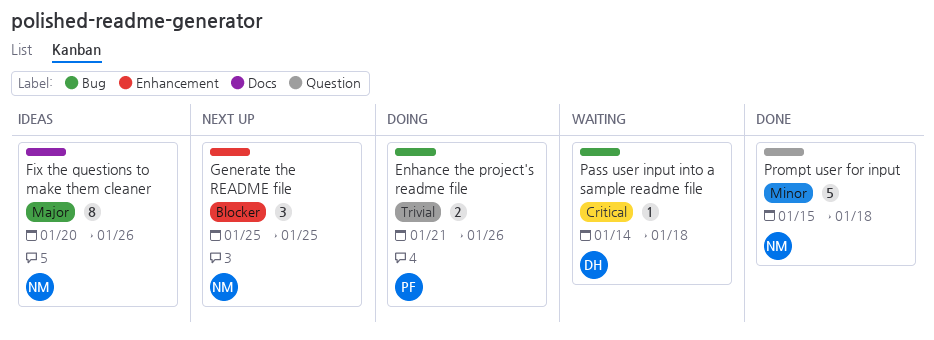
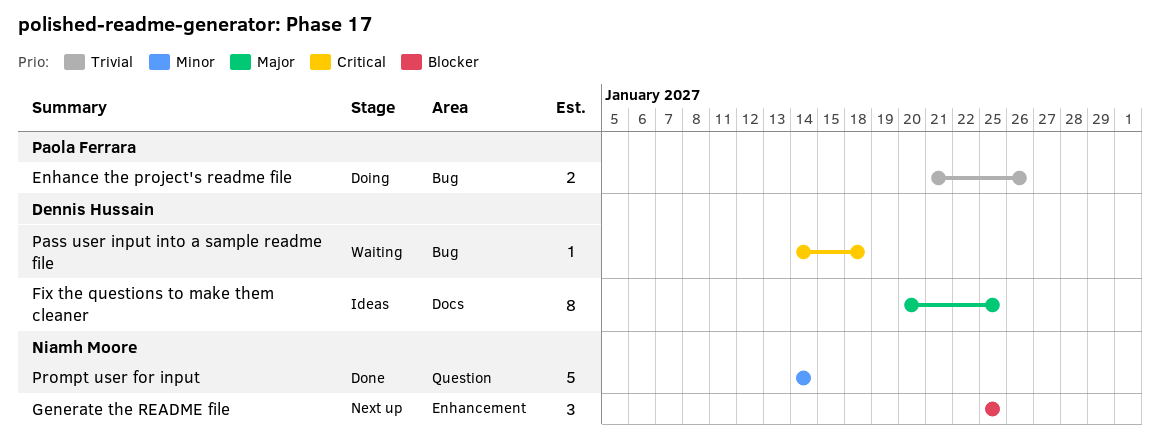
Fix the questions to make them cleaner, owner: Niamh Moore -> Dennis Hussain
Fix the questions to make them cleaner, due: Jan 26 -> Jan 25
Prompt user for input, start: Jan 15 -> Jan 14
Prompt user for input, due: Jan 18 -> Jan 14

